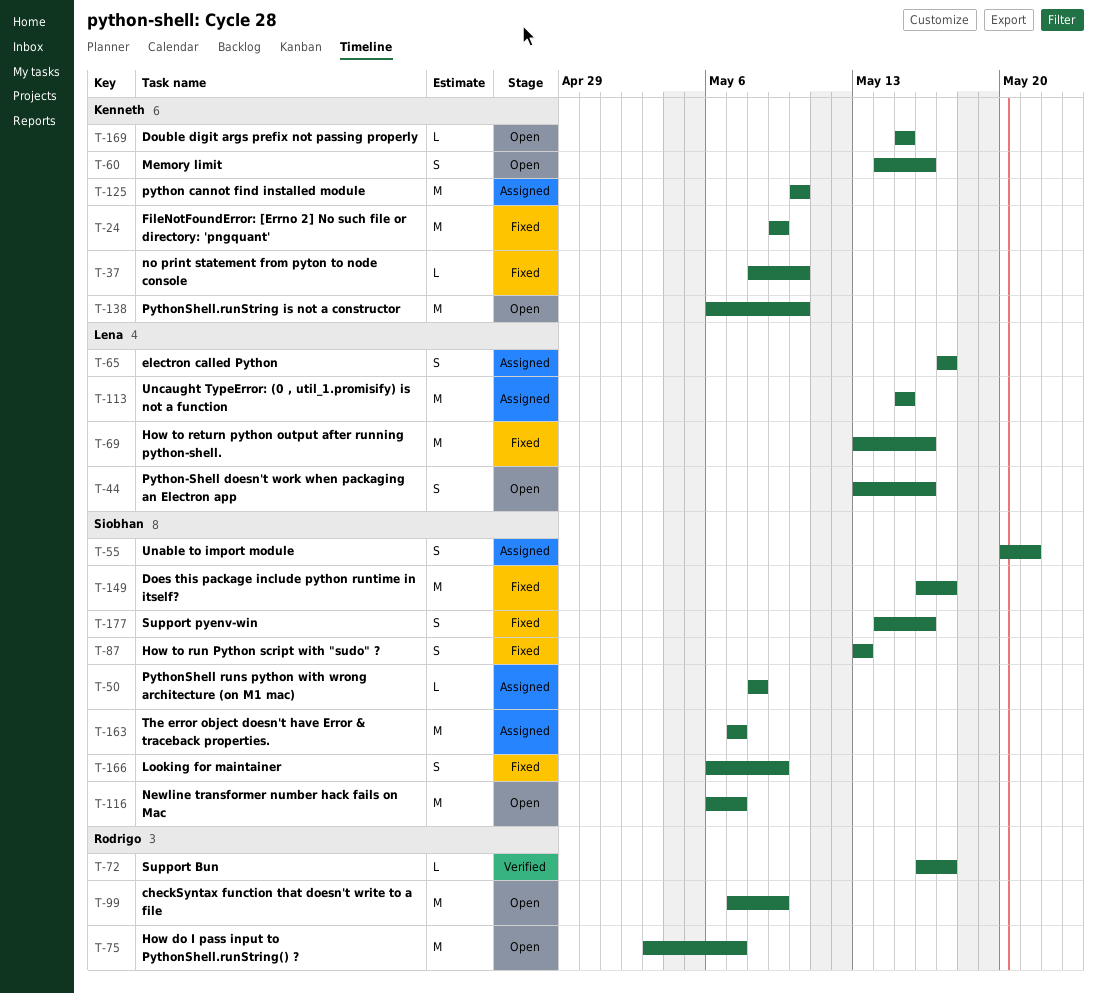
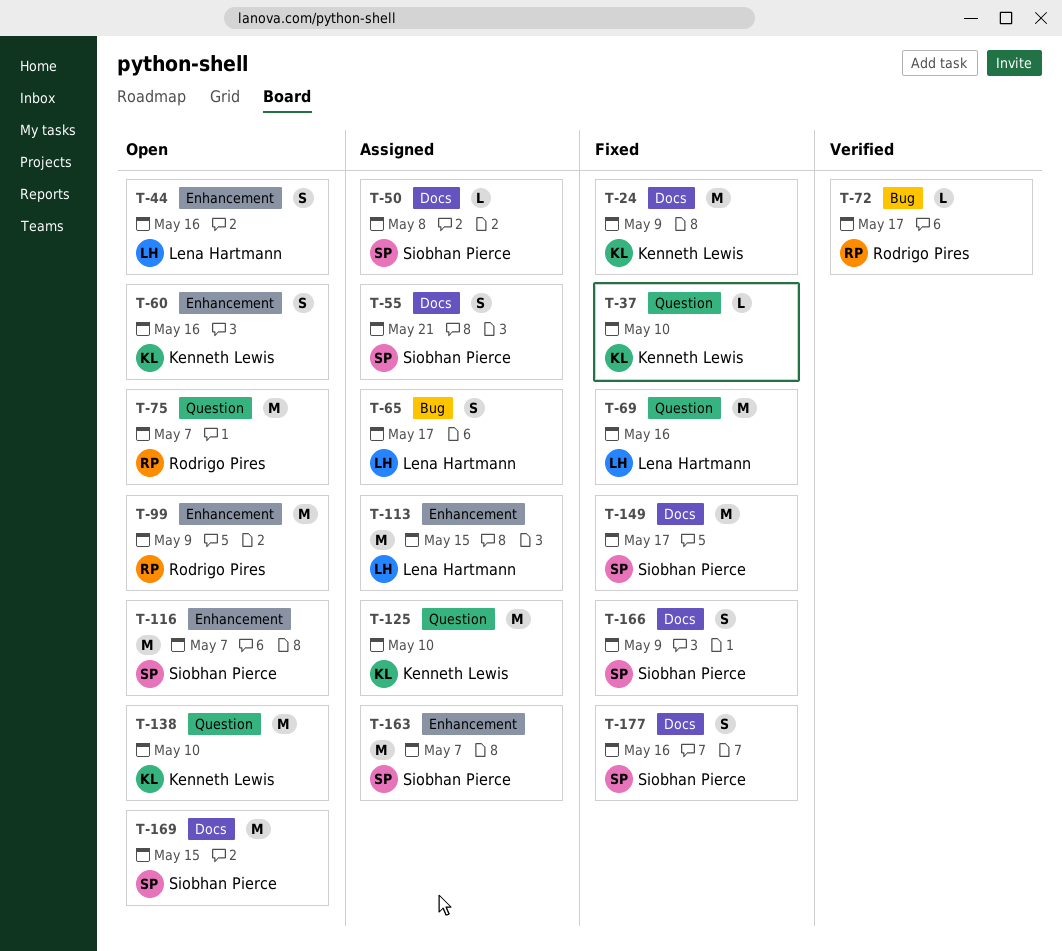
T-87: present -> none
T-169, owner: Kenneth Lewis -> Siobhan Pierce
T-169, estimate: L -> M

